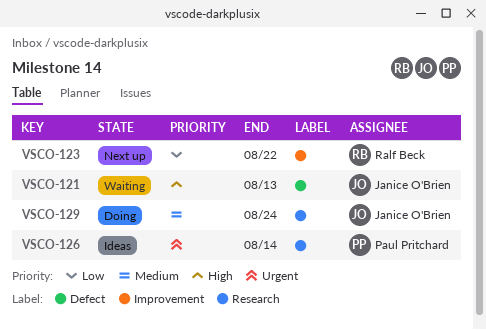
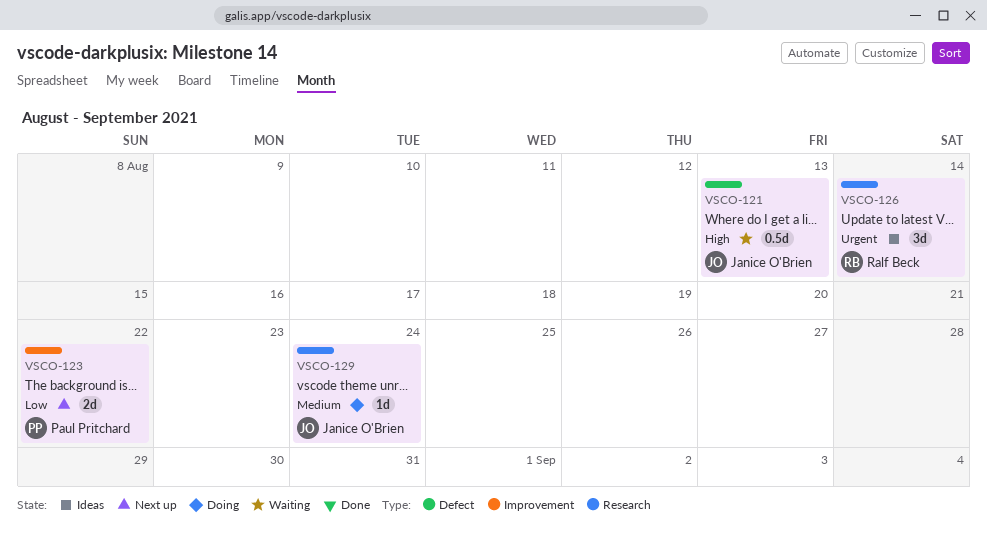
VSCO-123, owner: Ralf Beck -> Paul Pritchard
VSCO-126, owner: Paul Pritchard -> Ralf Beck

